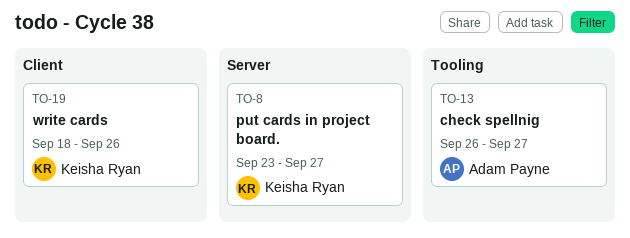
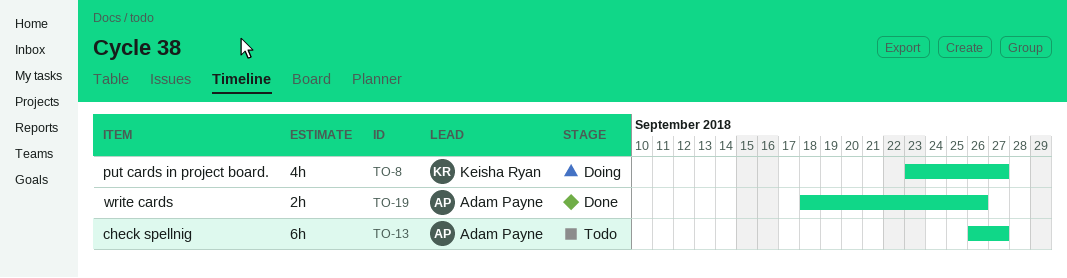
TO-19, owner: Keisha Ryan -> Adam Payne

